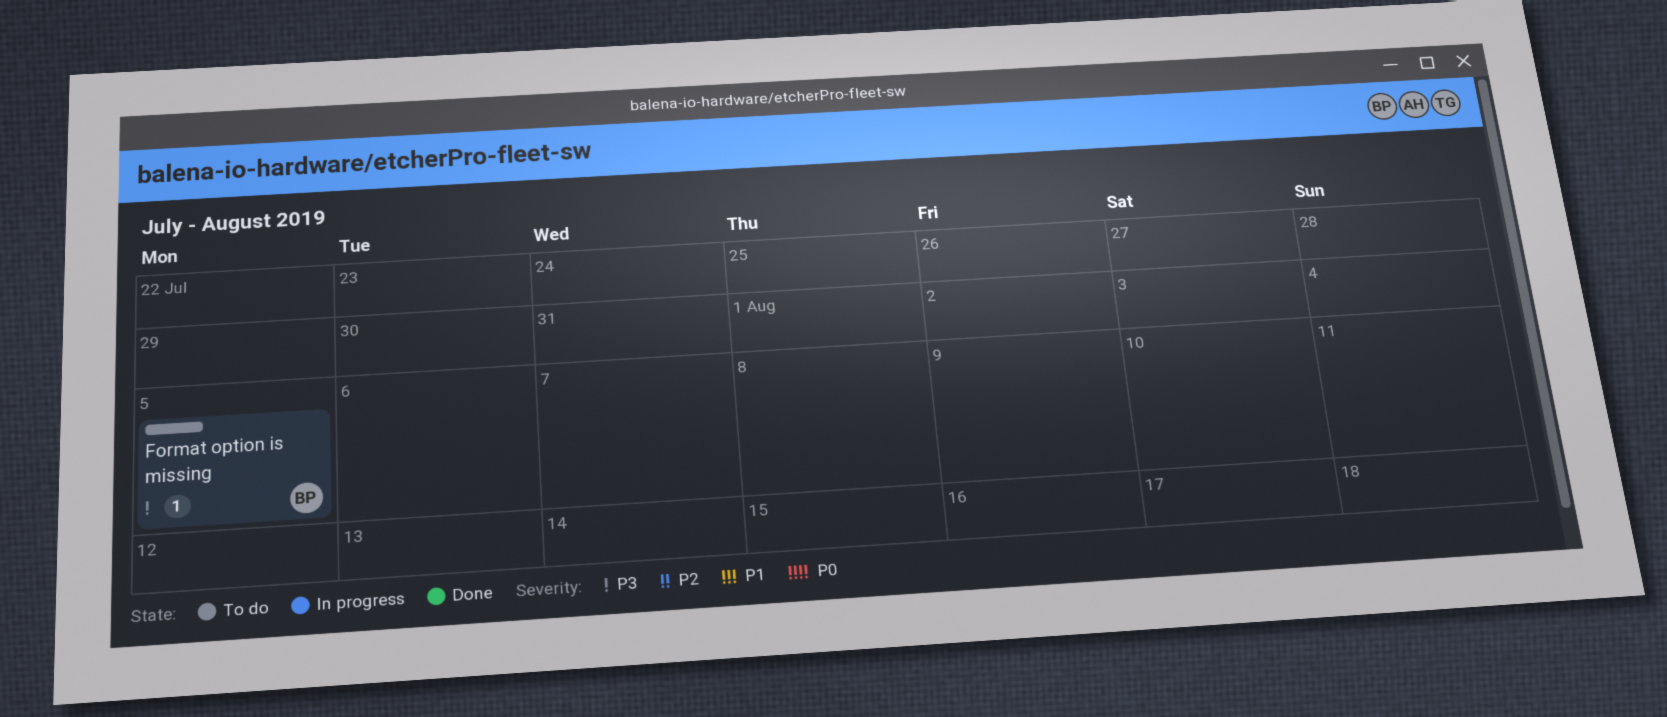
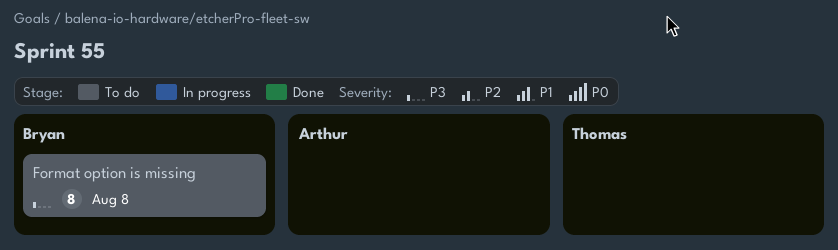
Format option is missing, estimate: 1 -> 8
Format option is missing, due: Aug 5 -> Aug 8

